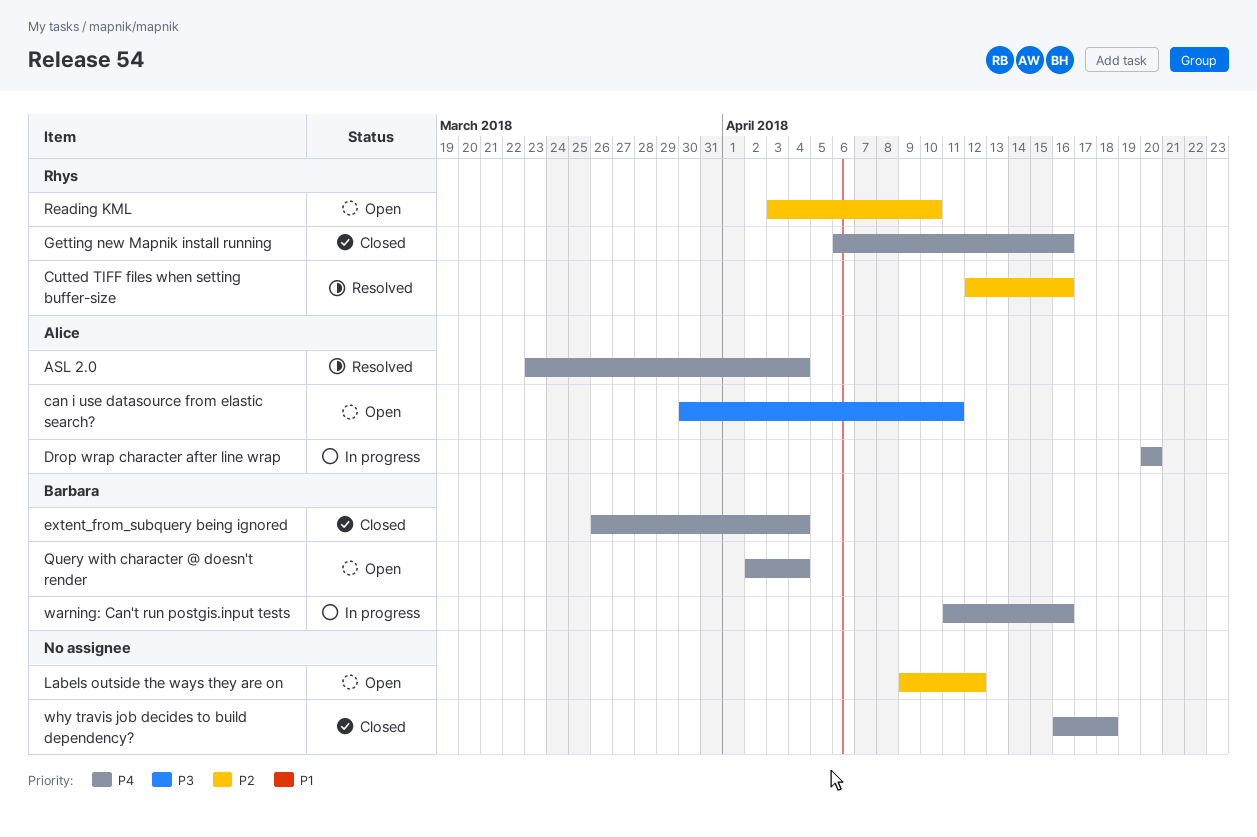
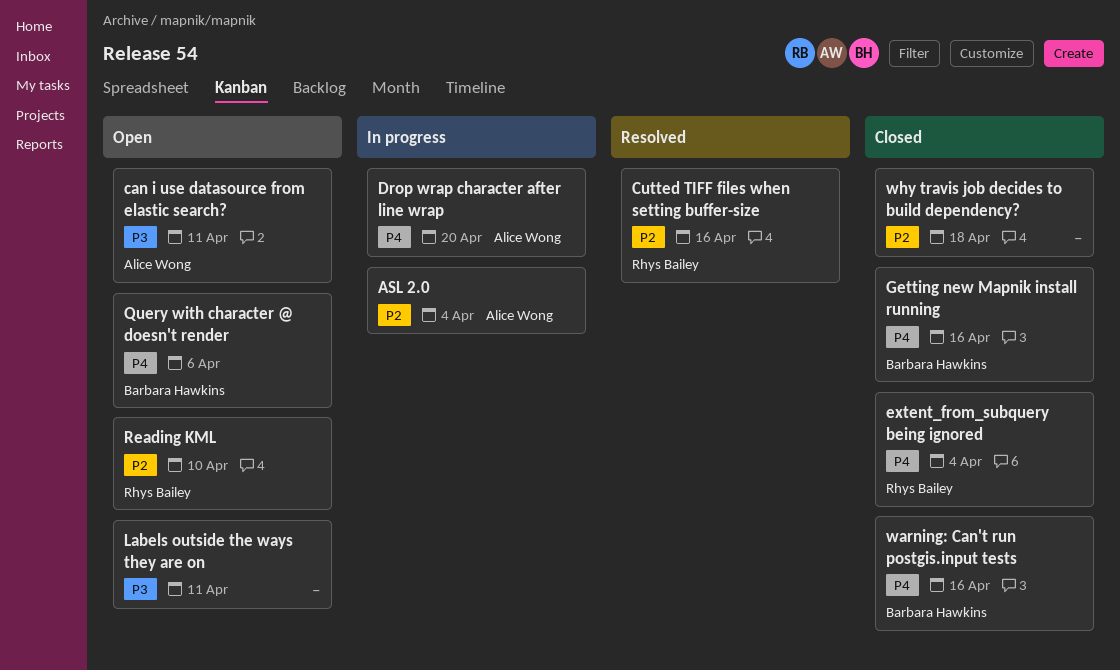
ASL 2.0, status: Resolved -> In progress
ASL 2.0, priority: P4 -> P2
extent_from_subquery being ignored, owner: Barbara Hawkins -> Rhys Bailey
Getting new Mapnik install running, owner: Rhys Bailey -> Barbara Hawkins
Labels outside the ways they are on, priority: P2 -> P3
Labels outside the ways they are on, due: Apr 12 -> Apr 11
Query with character @ doesn't render, due: Apr 4 -> Apr 6
warning: Can't run postgis.input tests, status: In progress -> Closed
why travis job decides to build dependency?, priority: P4 -> P2

